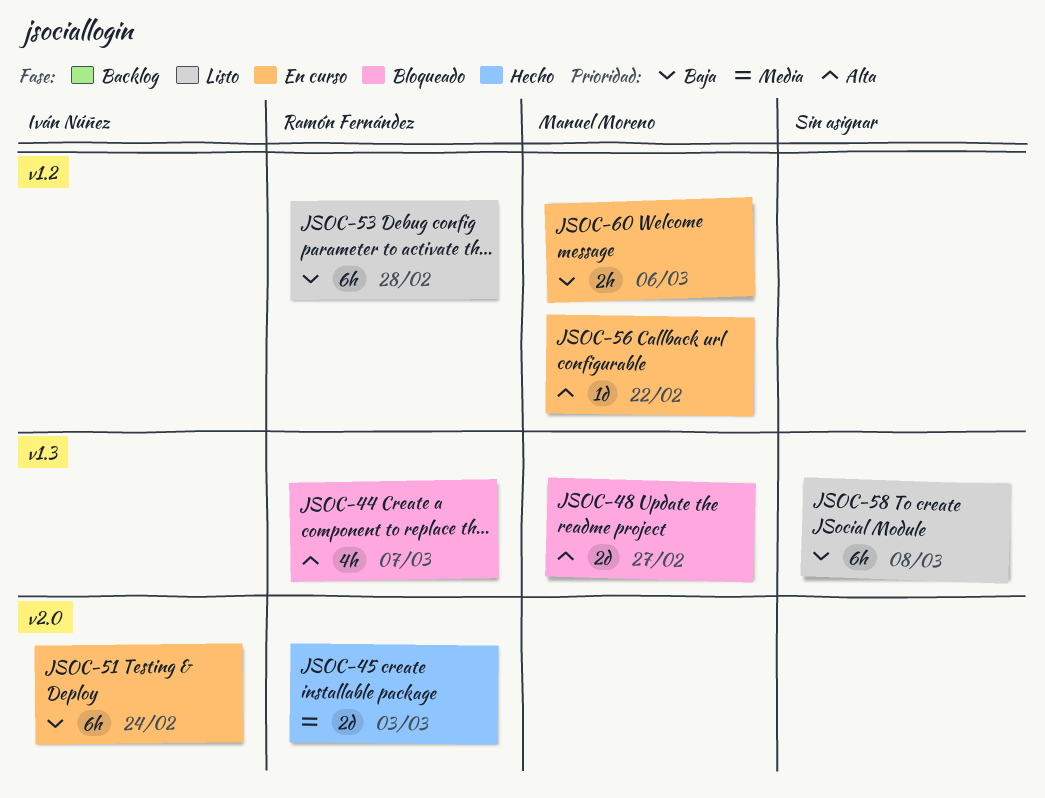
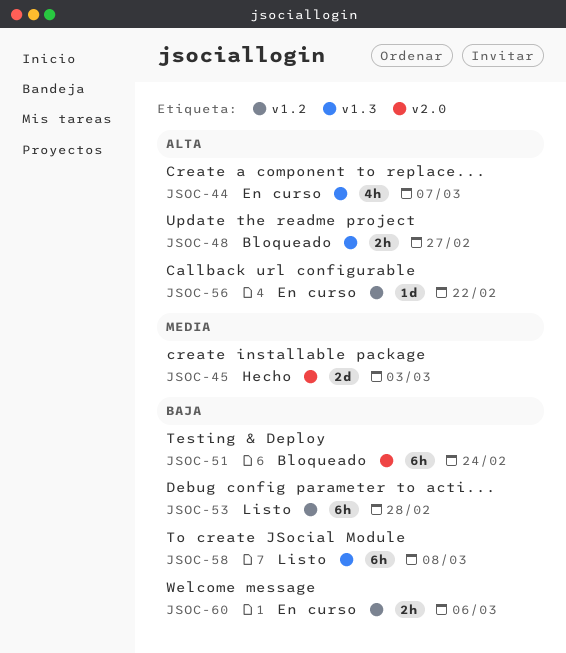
JSOC-44, status: Bloqueado -> En curso
JSOC-48, estimate: 2d -> 2h
JSOC-51, status: En curso -> Bloqueado

